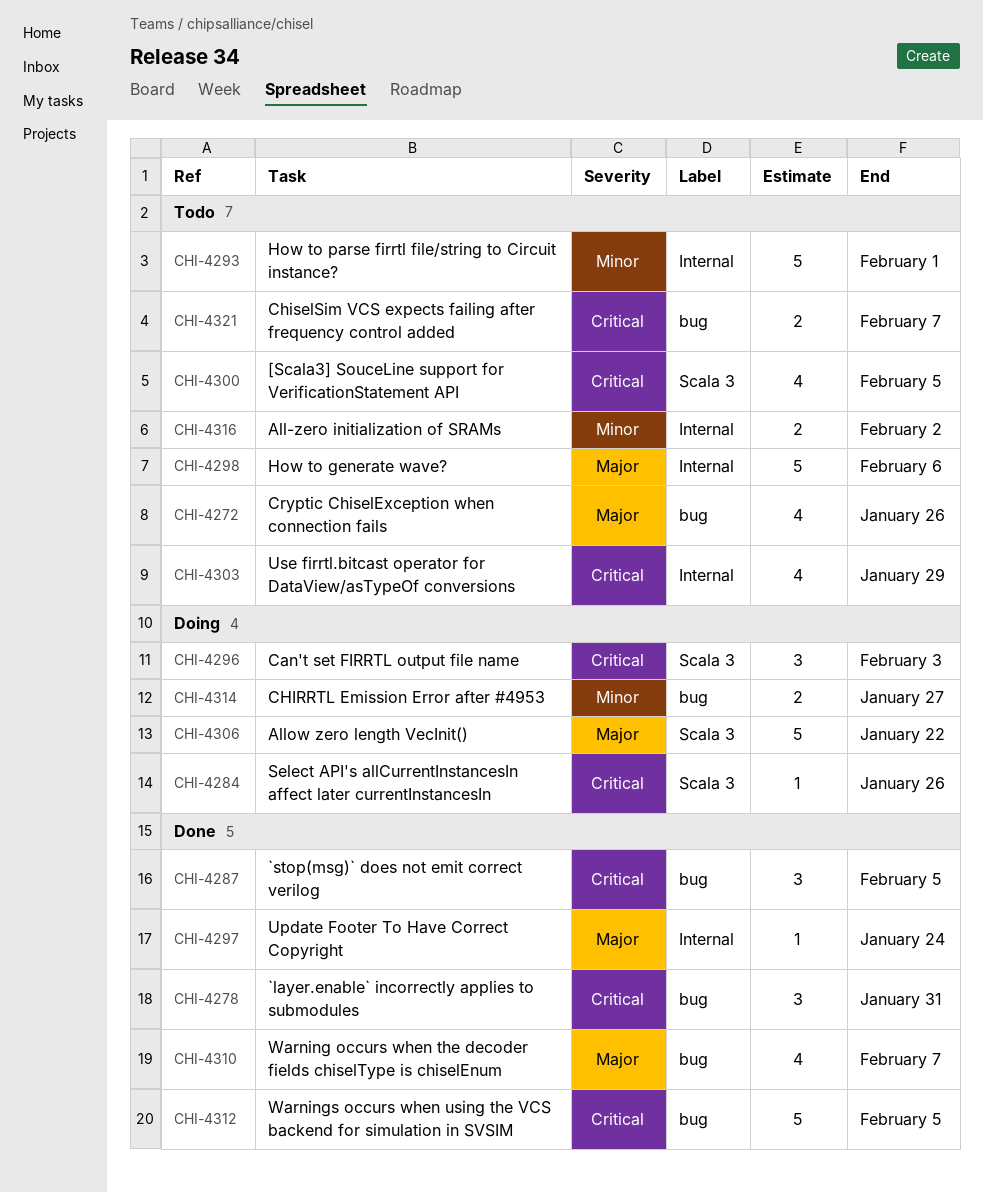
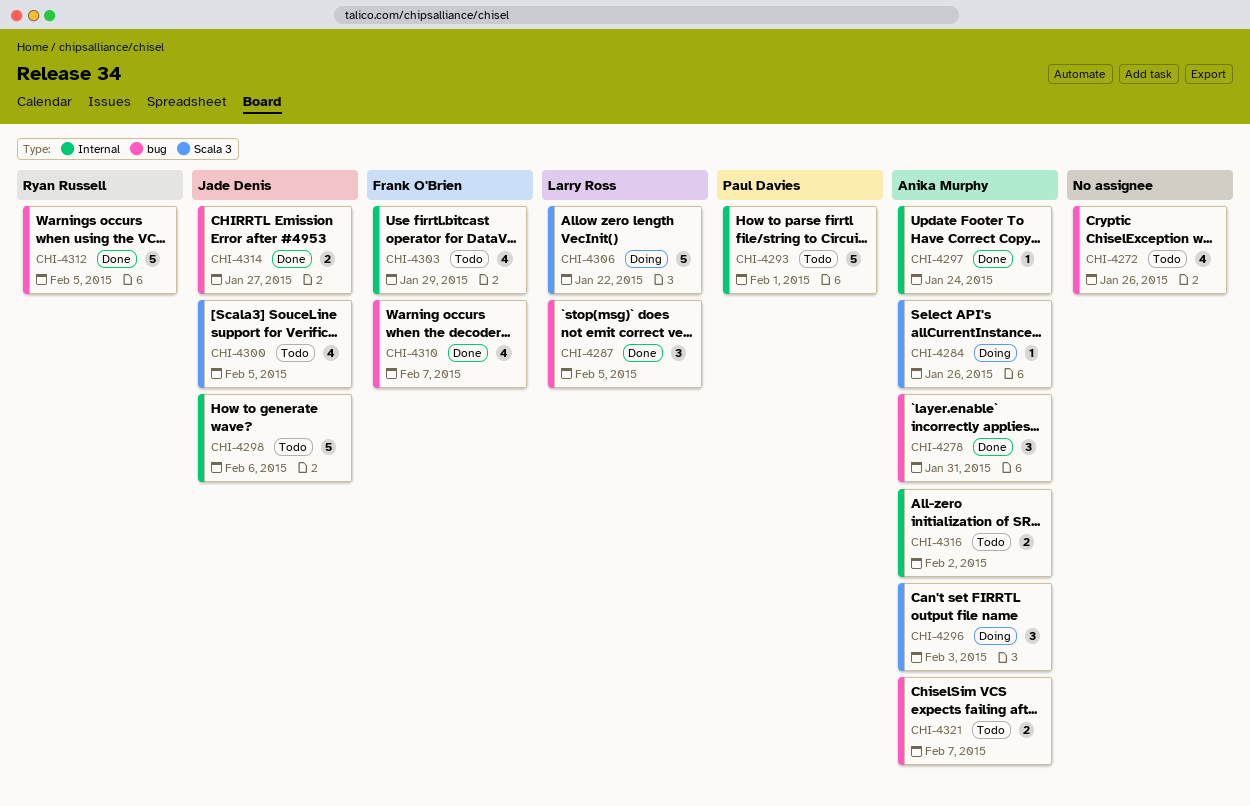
CHI-4314, status: Doing -> Done

